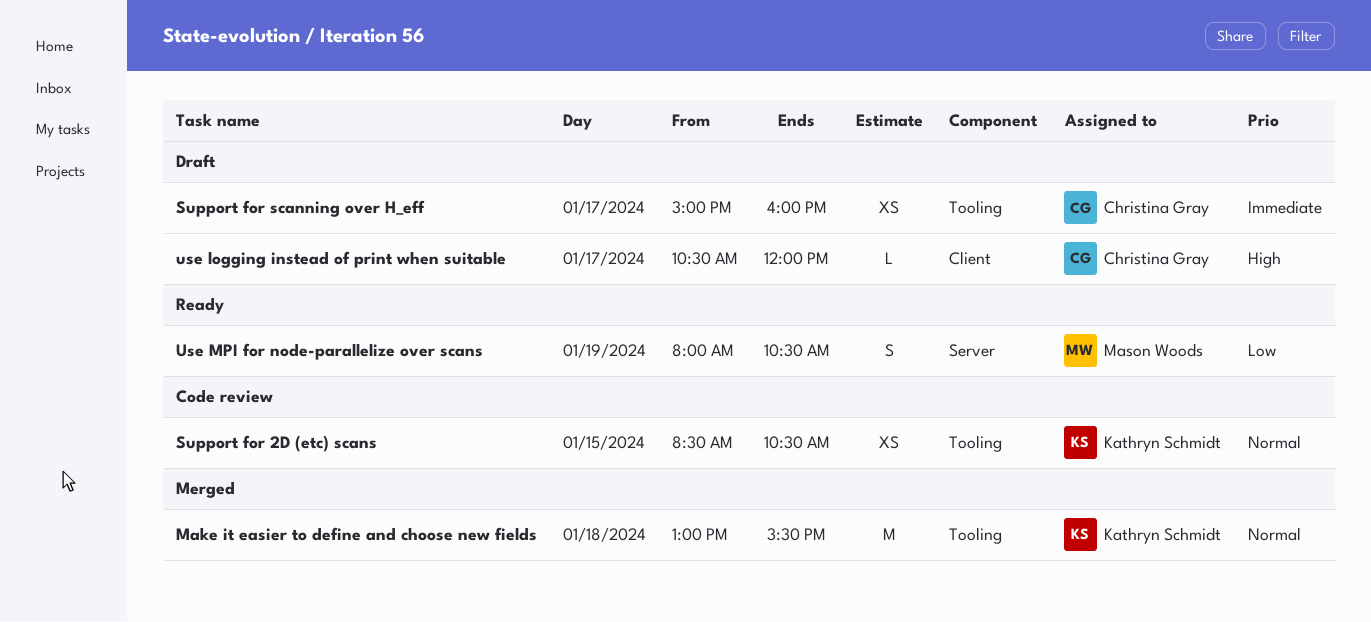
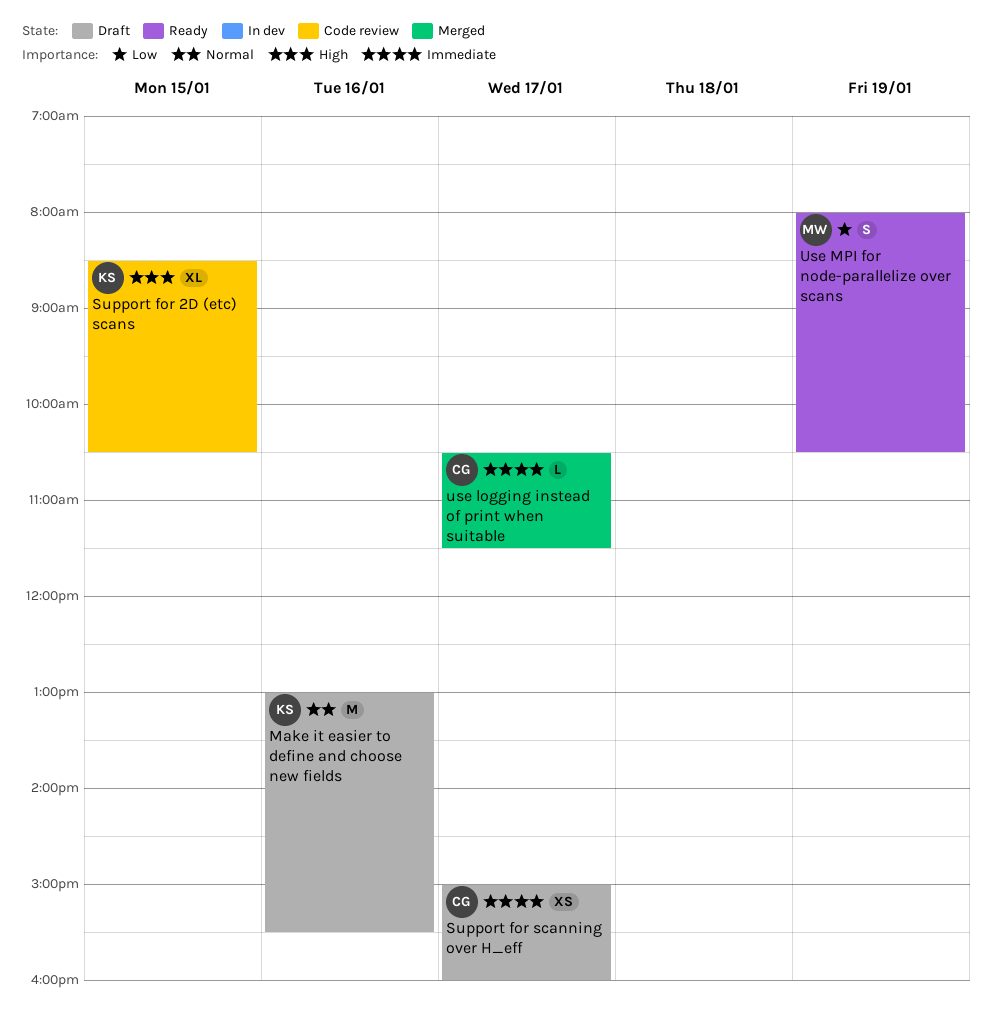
Make it easier to define and choose new fields, status: Merged -> Draft
Make it easier to define and choose new fields, day: Jan 18 -> Jan 16
Support for 2D (etc) scans, priority: Normal -> High
Support for 2D (etc) scans, estimate: XS -> XL
use logging instead of print when suitable, status: Draft -> Merged
use logging instead of print when suitable, priority: High -> Immediate
use logging instead of print when suitable, ends: 12:00 -> 11:30

